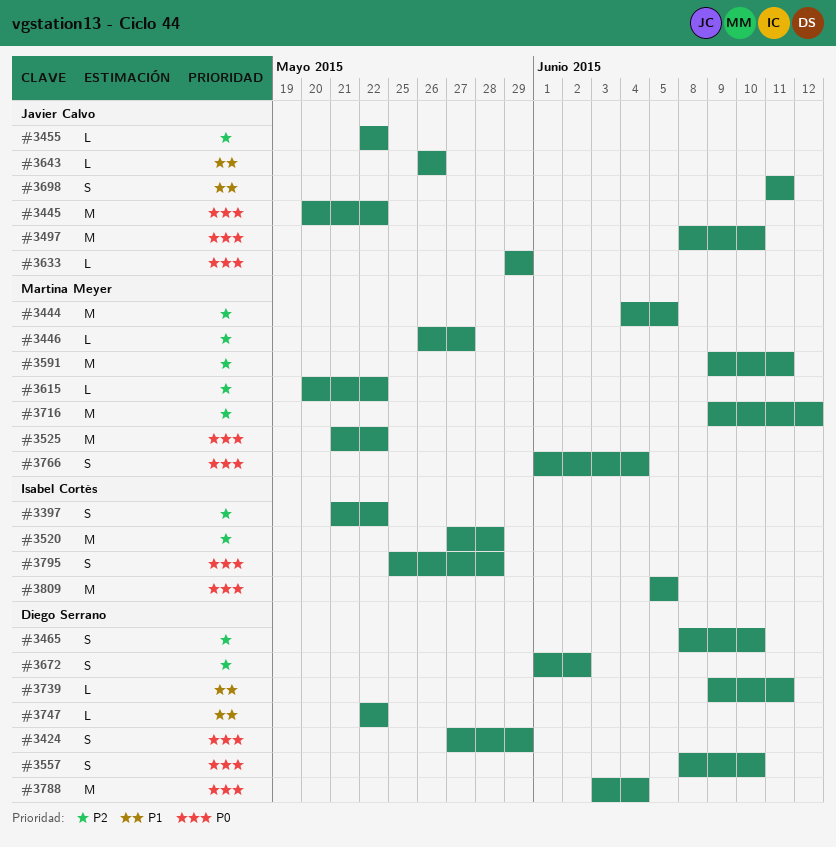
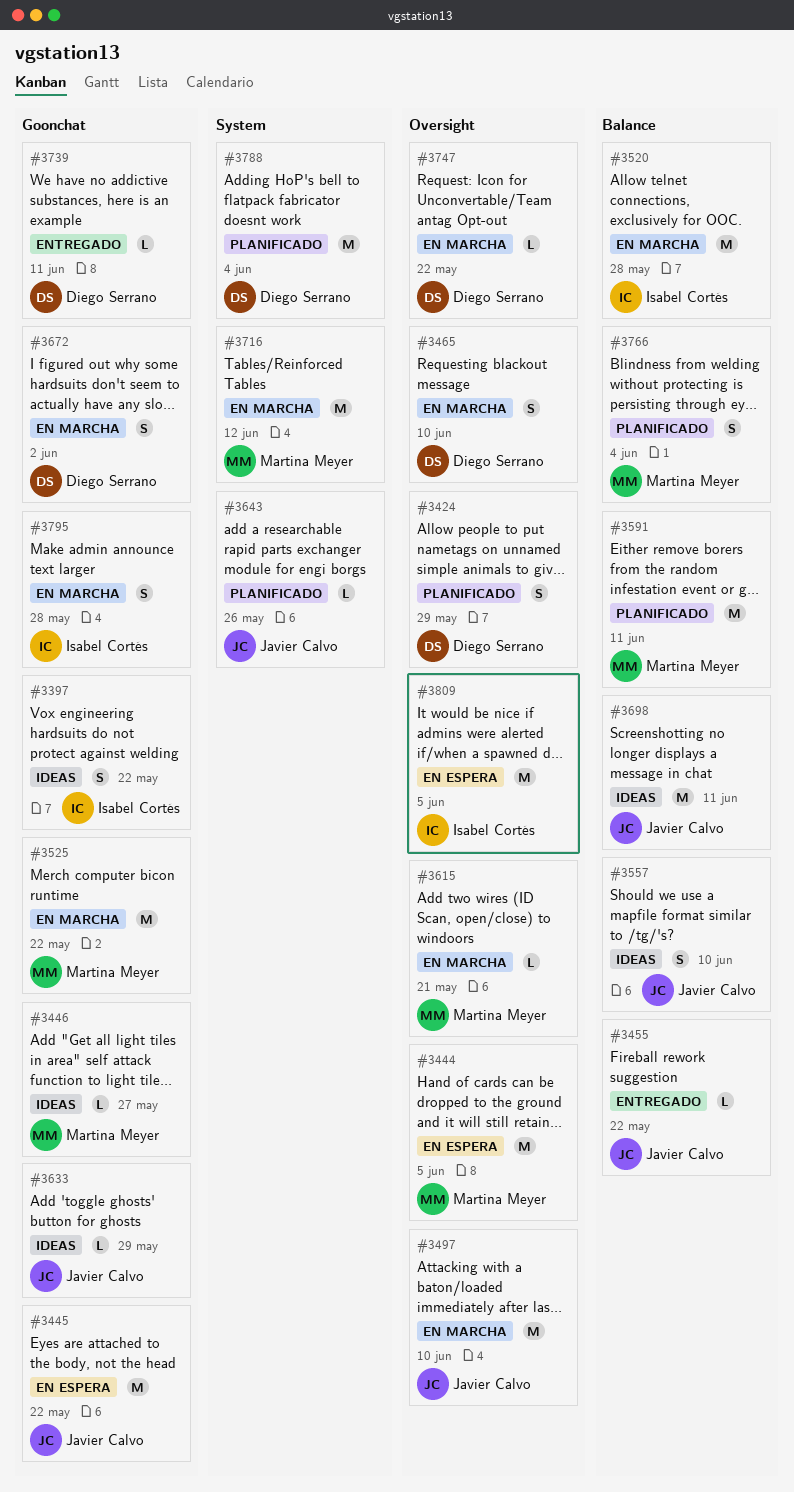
#3557, owner: Diego Serrano -> Javier Calvo
#3615, due: May 22 -> May 21
#3698, estimate: S -> M

